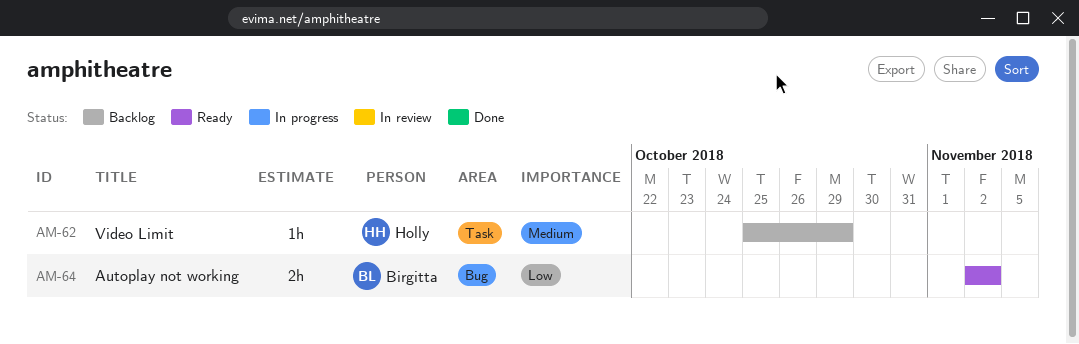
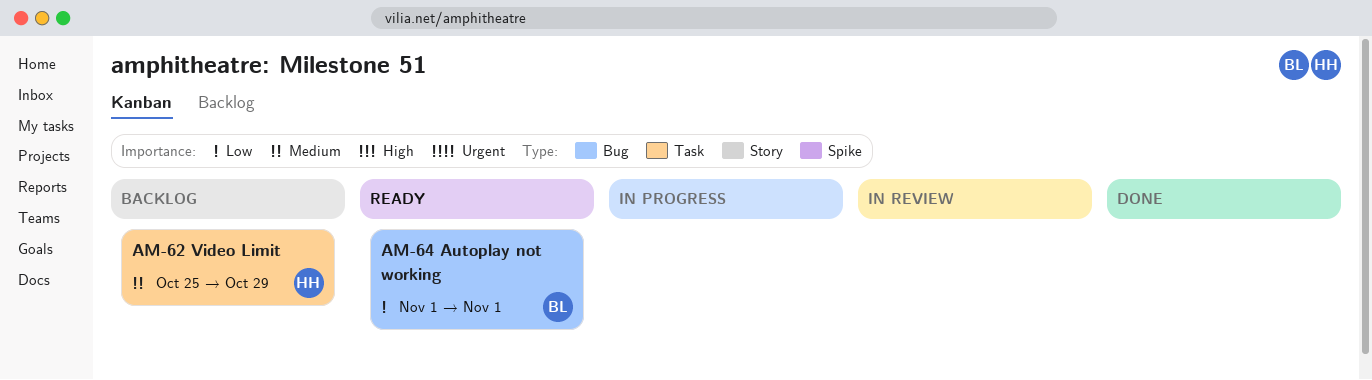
AM-64, start: Nov 2 -> Nov 1
AM-64, due: Nov 2 -> Nov 1

